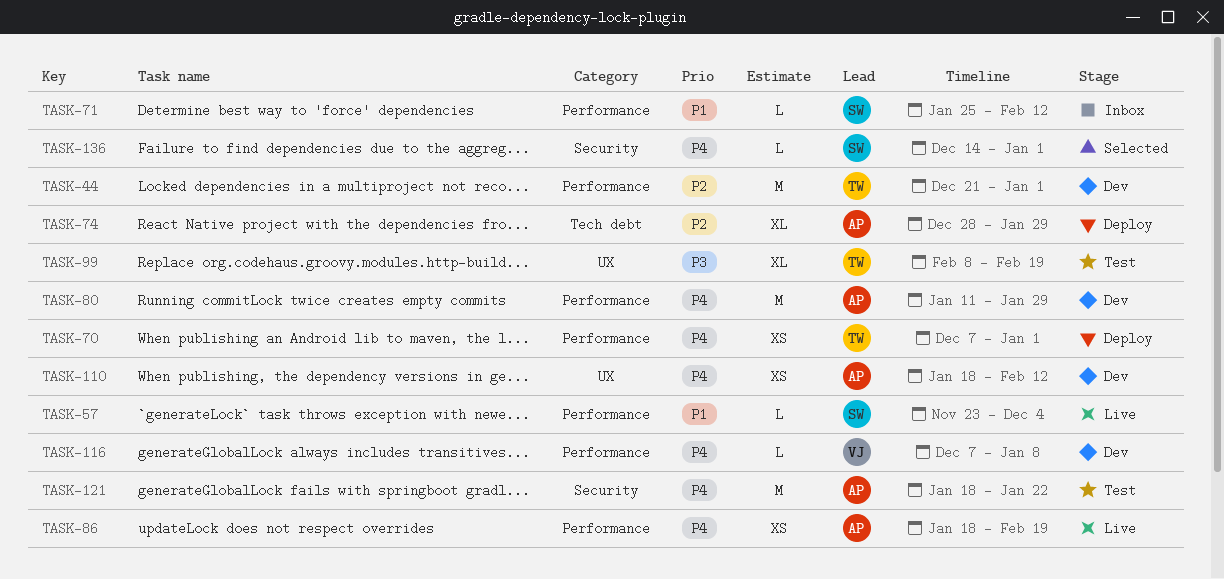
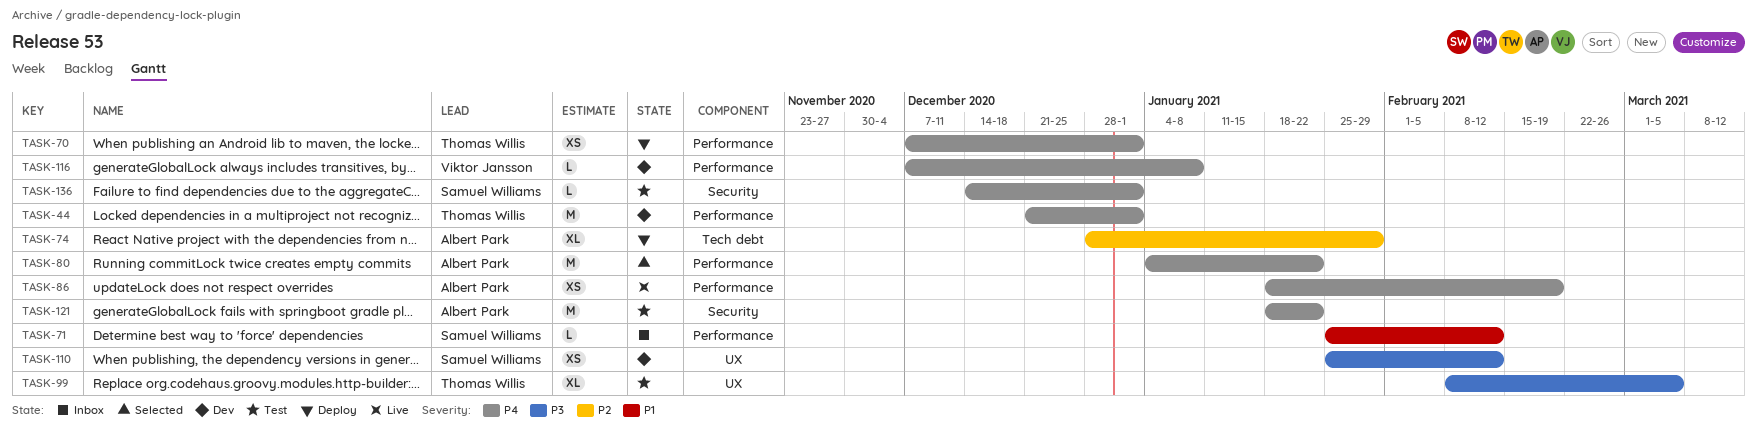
TASK-44, priority: P2 -> P4
TASK-57: present -> none
TASK-80, status: Dev -> Selected
TASK-80, start: Jan 11 -> Jan 4
TASK-80, due: Jan 29 -> Jan 22
TASK-99, due: Feb 19 -> Mar 5
TASK-110, owner: Albert Park -> Samuel Williams
TASK-110, priority: P4 -> P3
TASK-110, start: Jan 18 -> Jan 25
TASK-136, status: Selected -> Test

